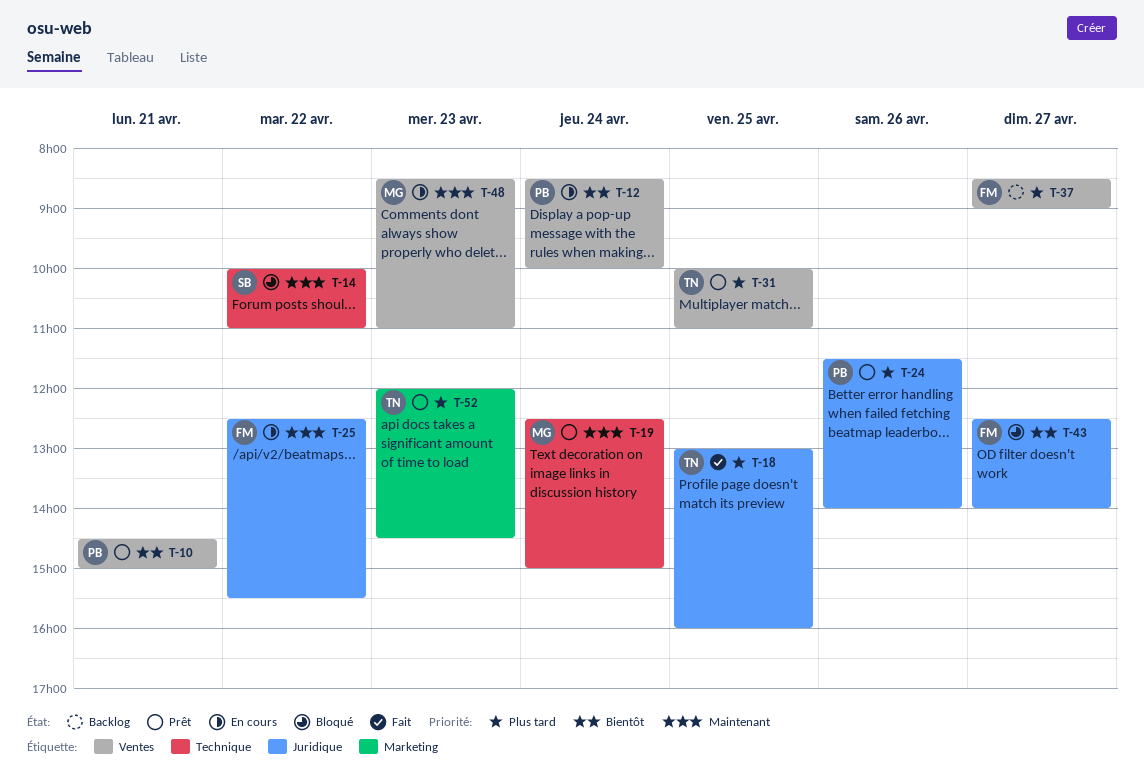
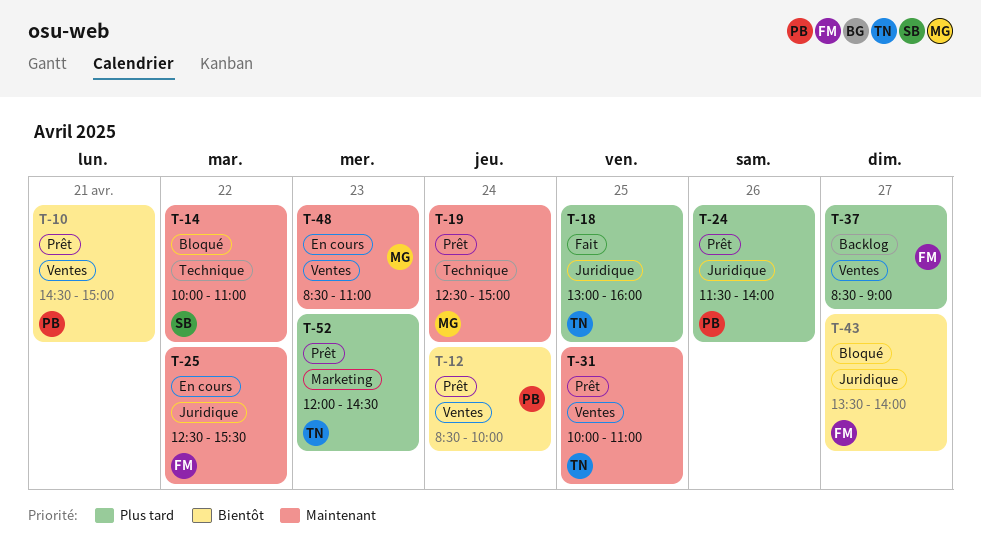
T-12, status: En cours -> Prêt
T-31, priority: Plus tard -> Maintenant
T-43, begins: 12:30 -> 13:30

